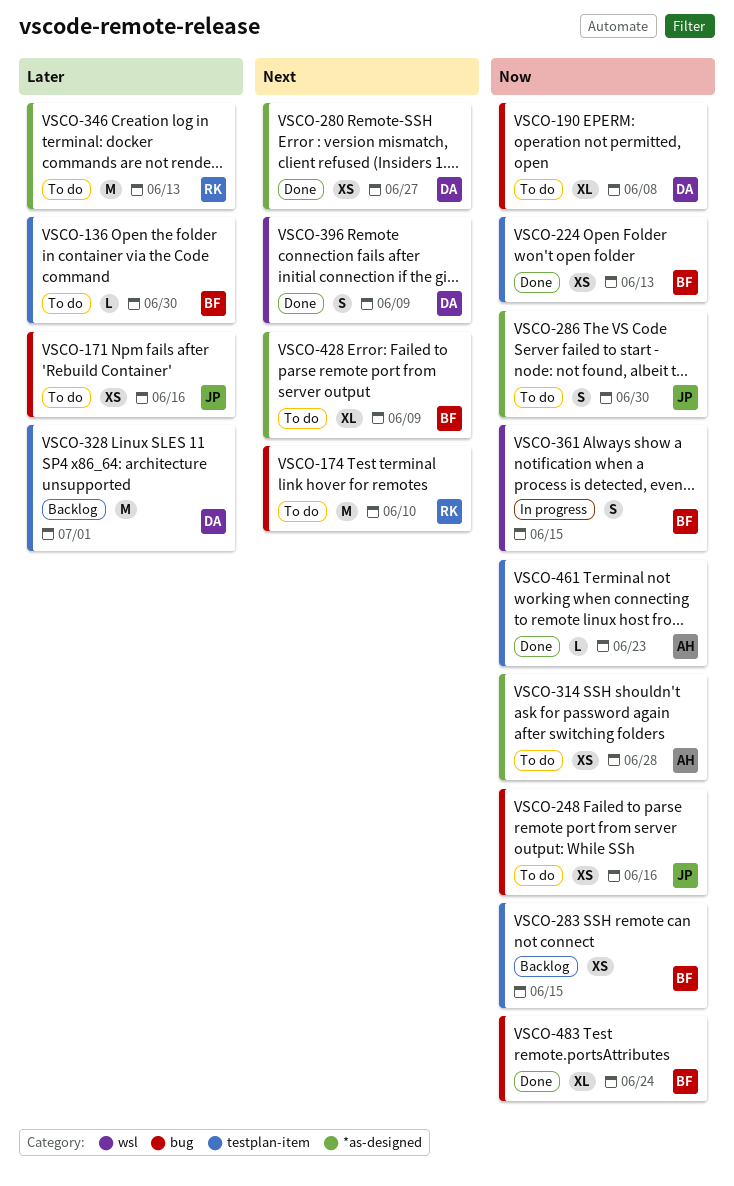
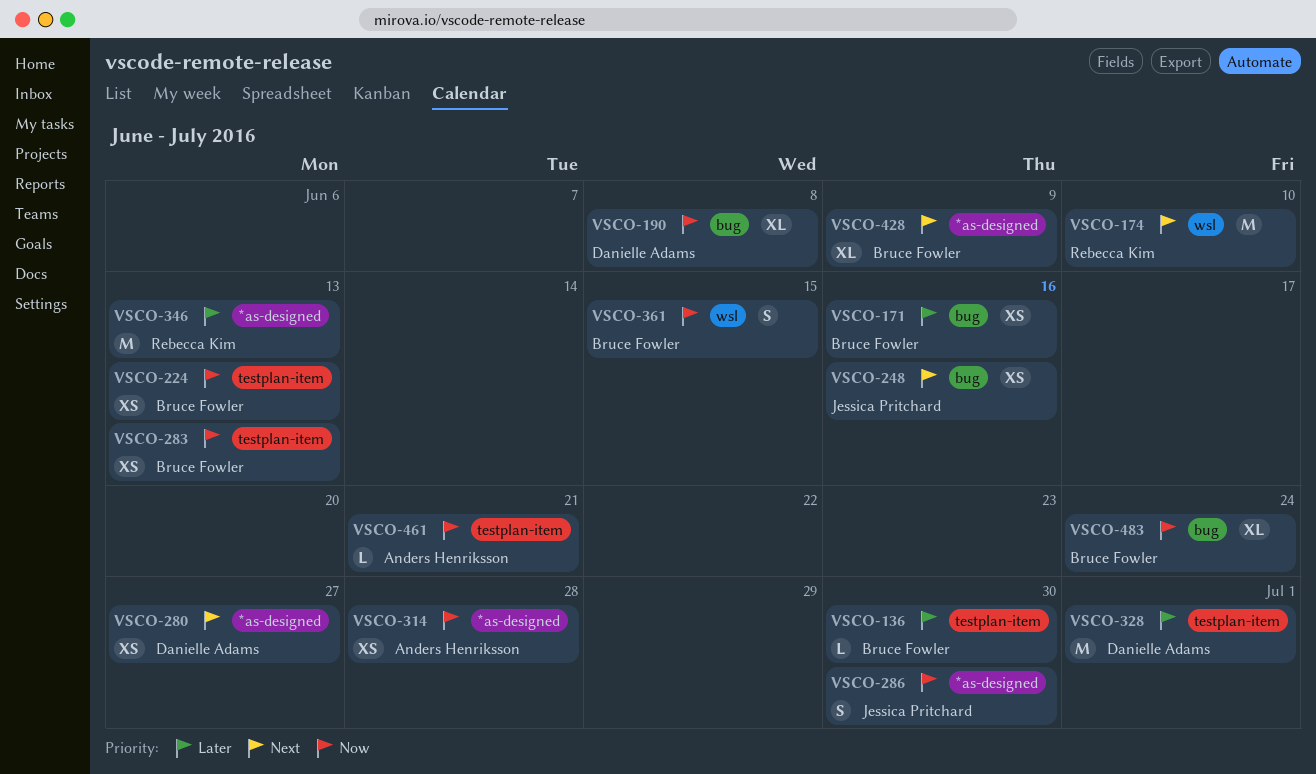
VSCO-171, owner: Jessica Pritchard -> Bruce Fowler
VSCO-174, label: bug -> wsl
VSCO-248, priority: Now -> Next
VSCO-283, due: Jun 15 -> Jun 13
VSCO-396: present -> none
VSCO-461, due: Jun 23 -> Jun 21

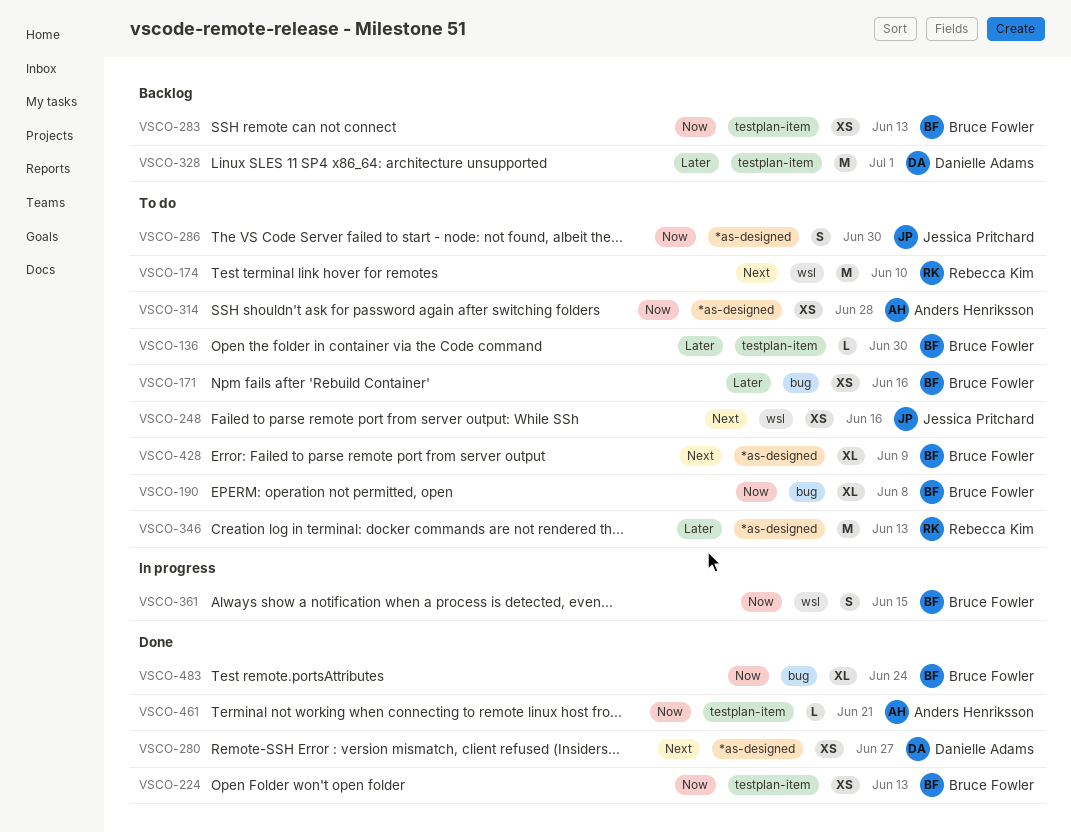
VSCO-190, owner: Danielle Adams -> Bruce Fowler
VSCO-248, label: bug -> wsl

